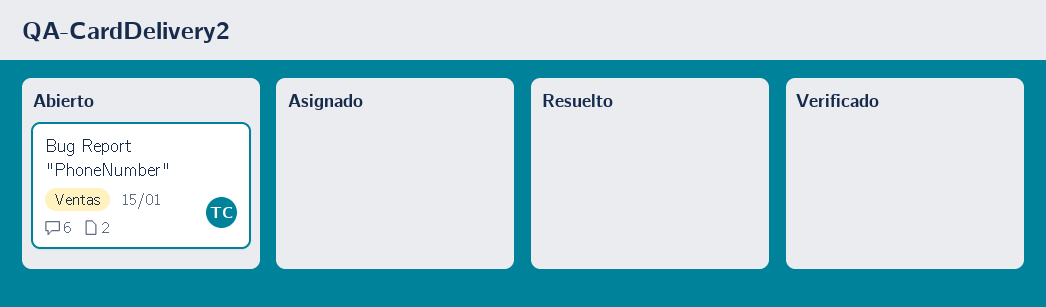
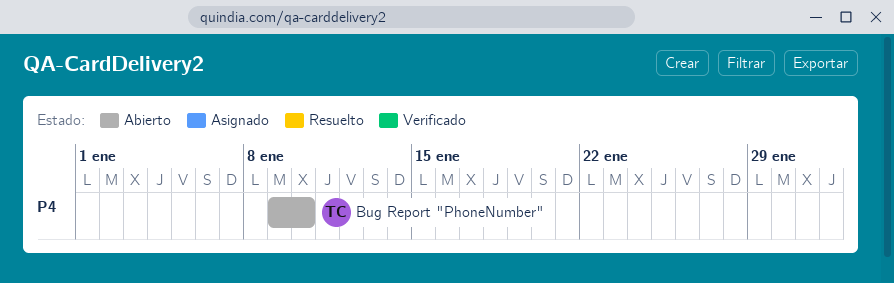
Bug Report "PhoneNumber", due: Jan 15 -> Jan 10

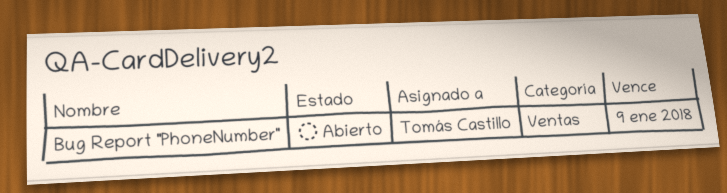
Bug Report "PhoneNumber", due: Jan 10 -> Jan 9

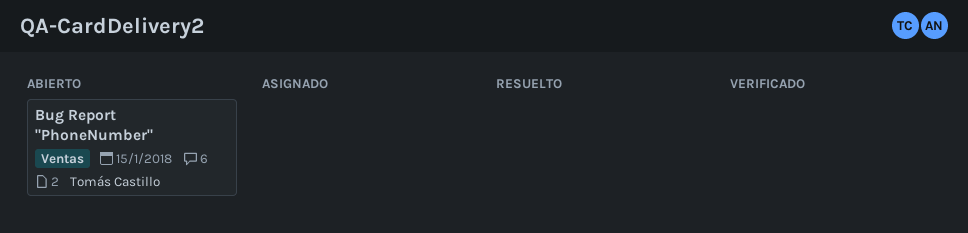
Bug Report "PhoneNumber", due: Jan 9 -> Jan 15

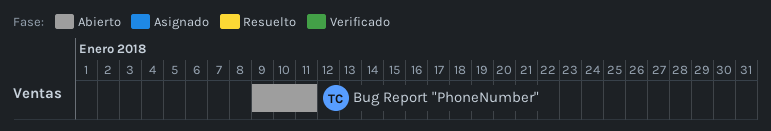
Bug Report "PhoneNumber", due: Jan 15 -> Jan 11

